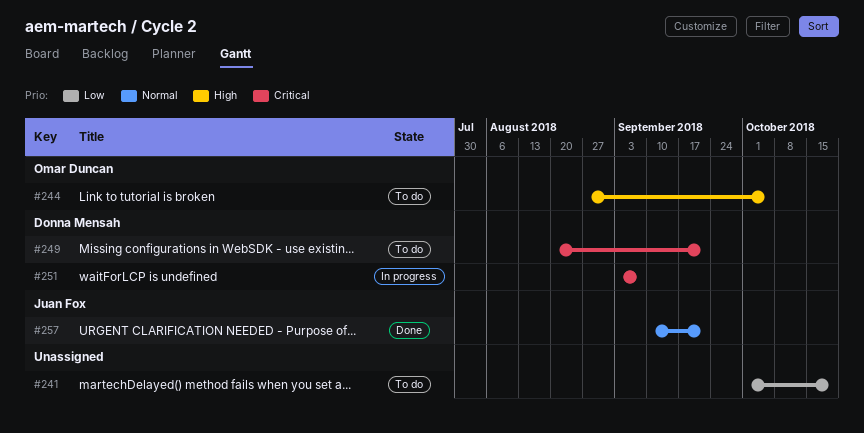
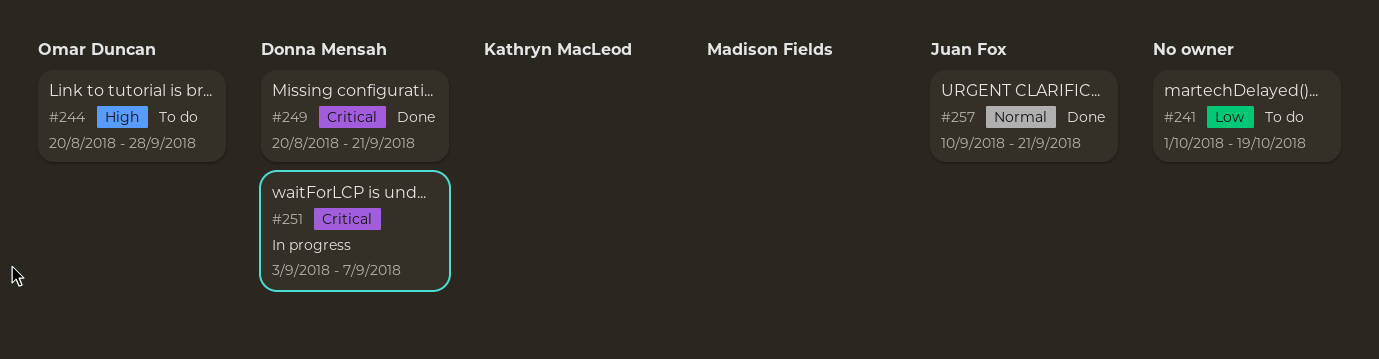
#244, start: Aug 27 -> Aug 20
#244, due: Oct 5 -> Sep 28
#249, status: To do -> Done

